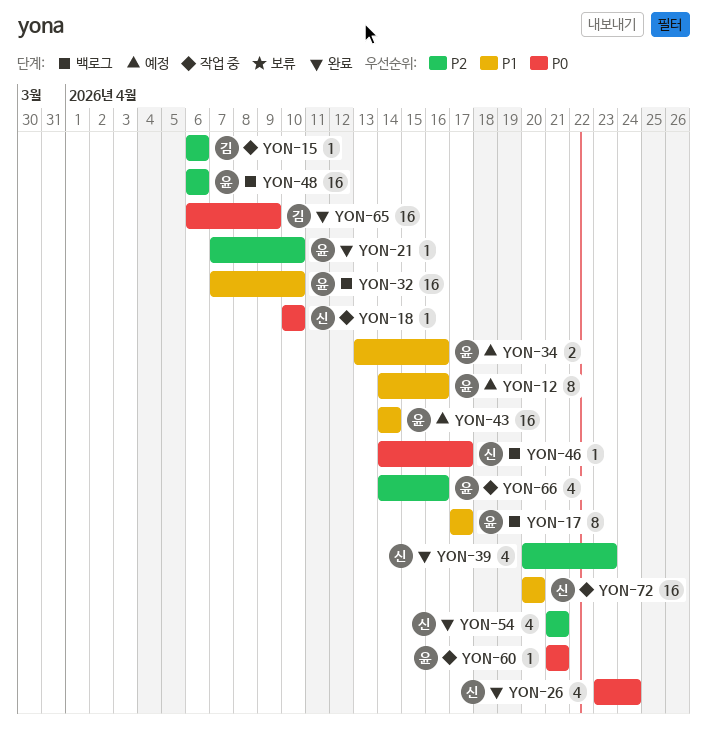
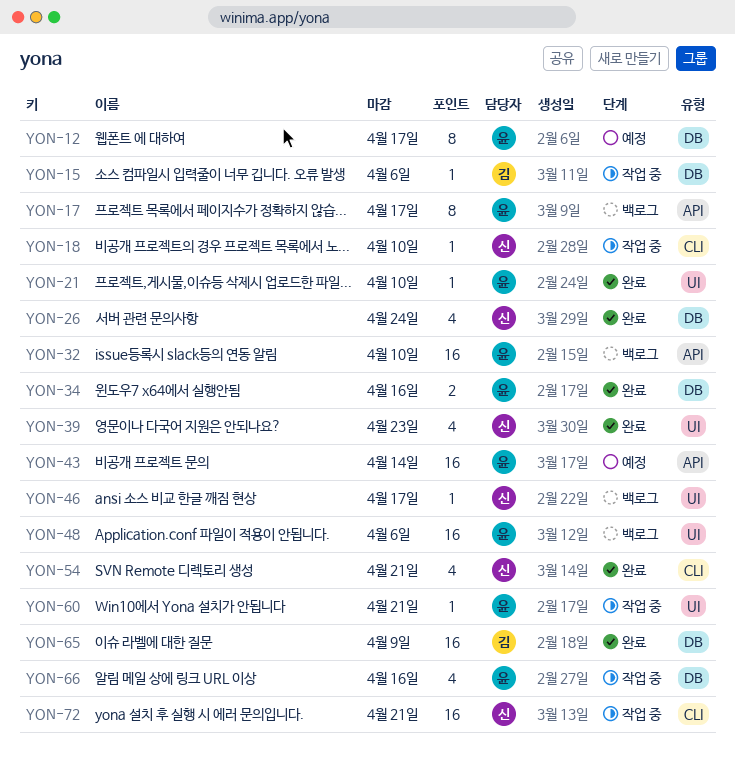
YON-12, due: Apr 16 -> Apr 17
YON-34, status: 예정 -> 완료
YON-72, due: Apr 20 -> Apr 21

